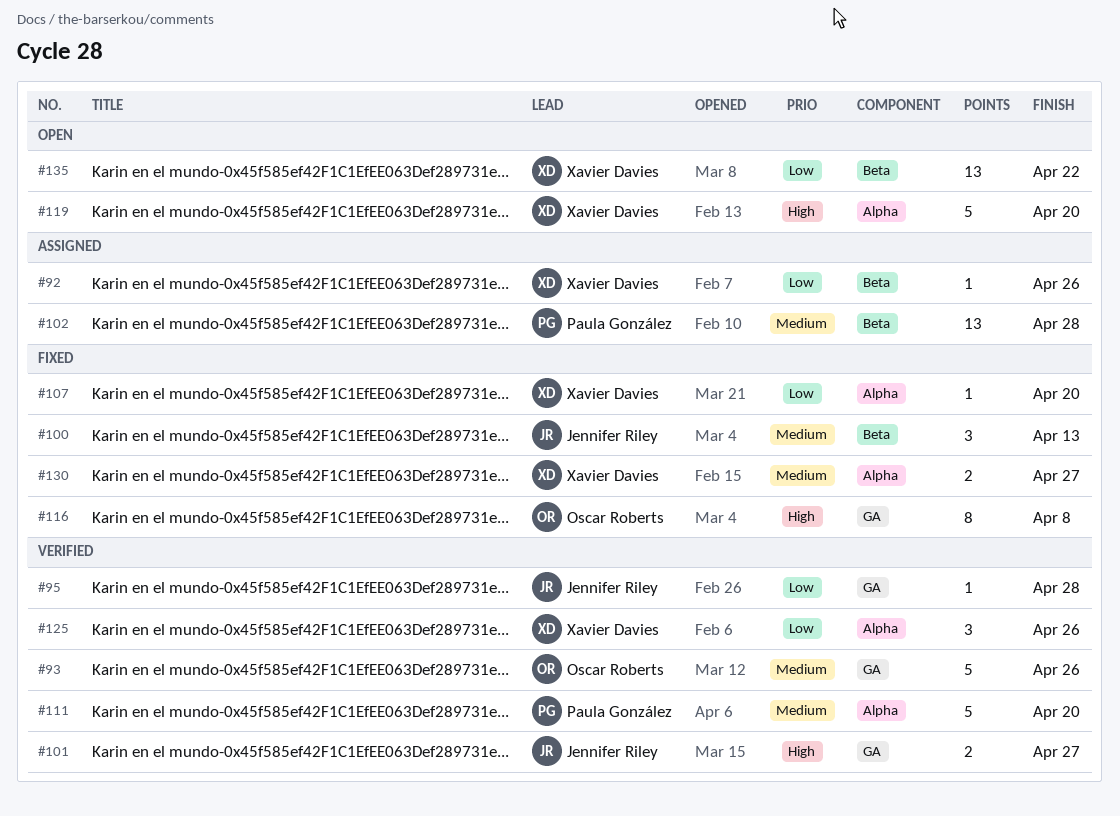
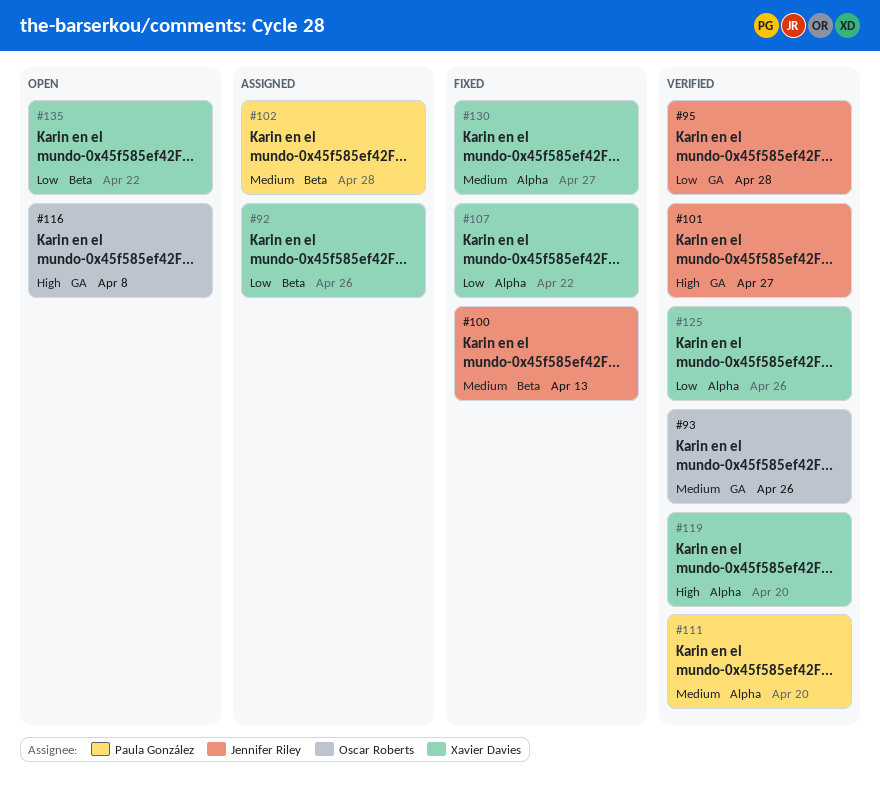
#107, due: Apr 20 -> Apr 22
#116, status: Fixed -> Open
#119, status: Open -> Verified

